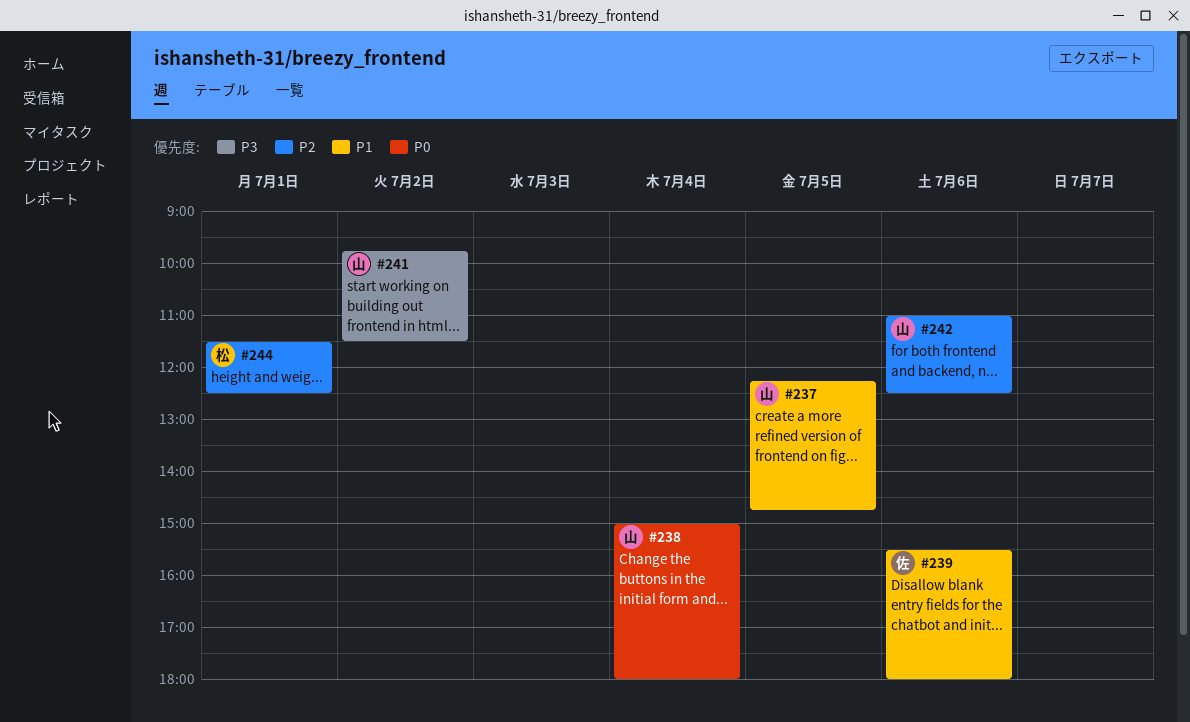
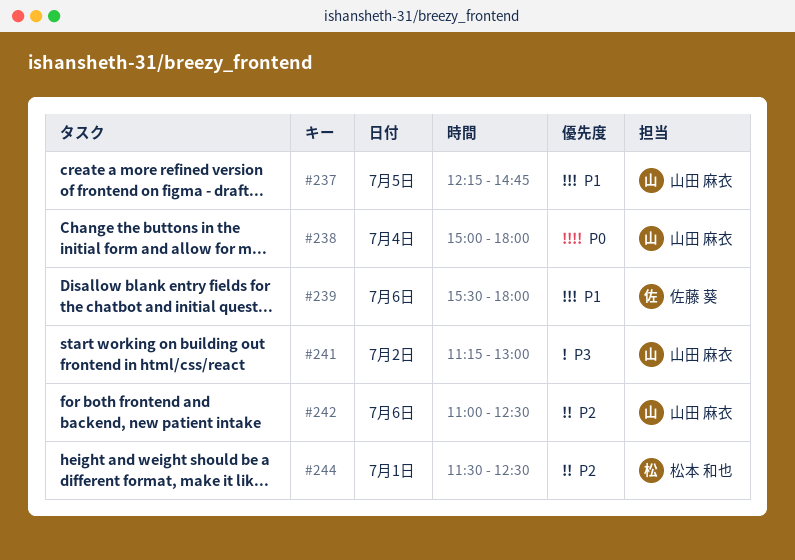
#241, begins: 09:45 -> 11:15
#241, ends: 11:30 -> 13:00

